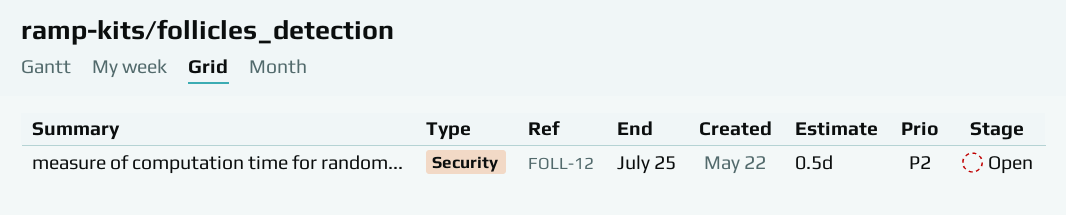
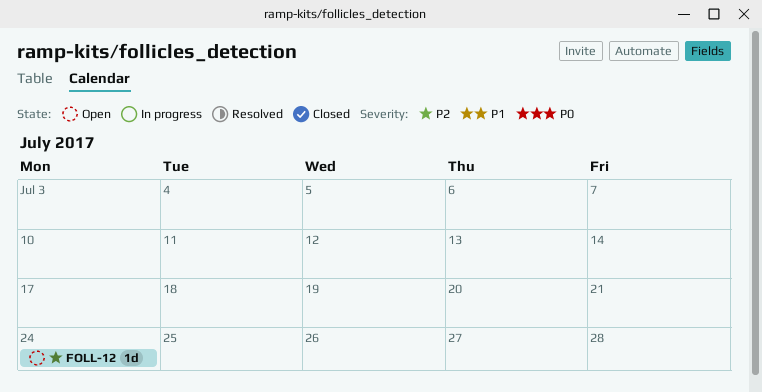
FOLL-12, estimate: 0.5d -> 1d
FOLL-12, due: Jul 25 -> Jul 24

